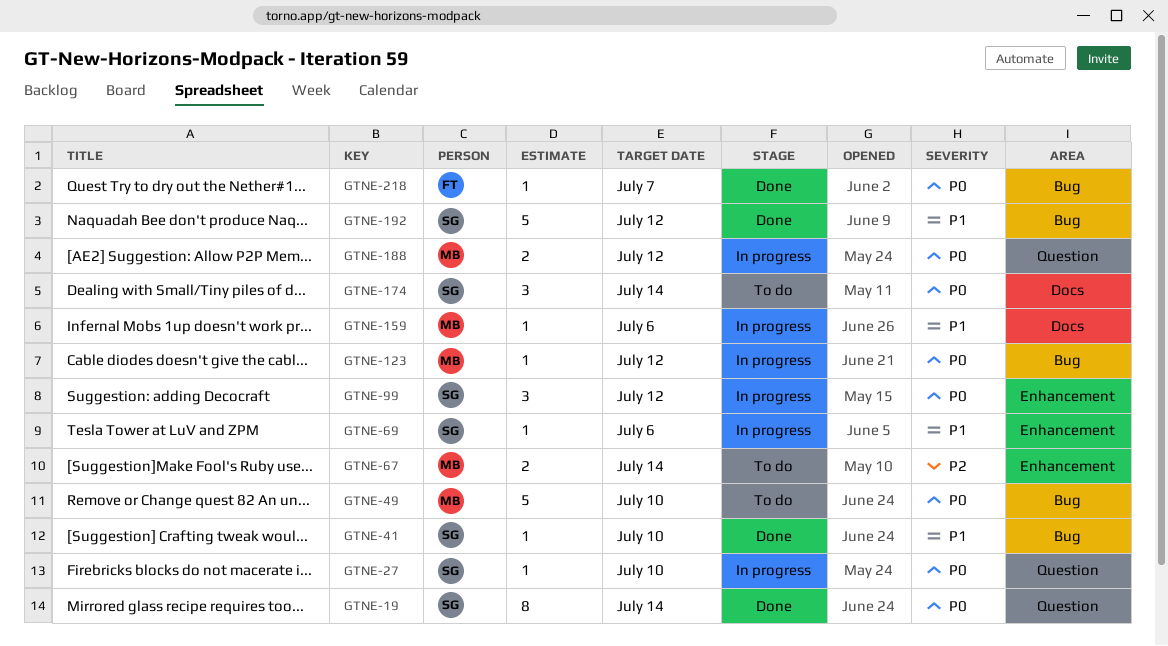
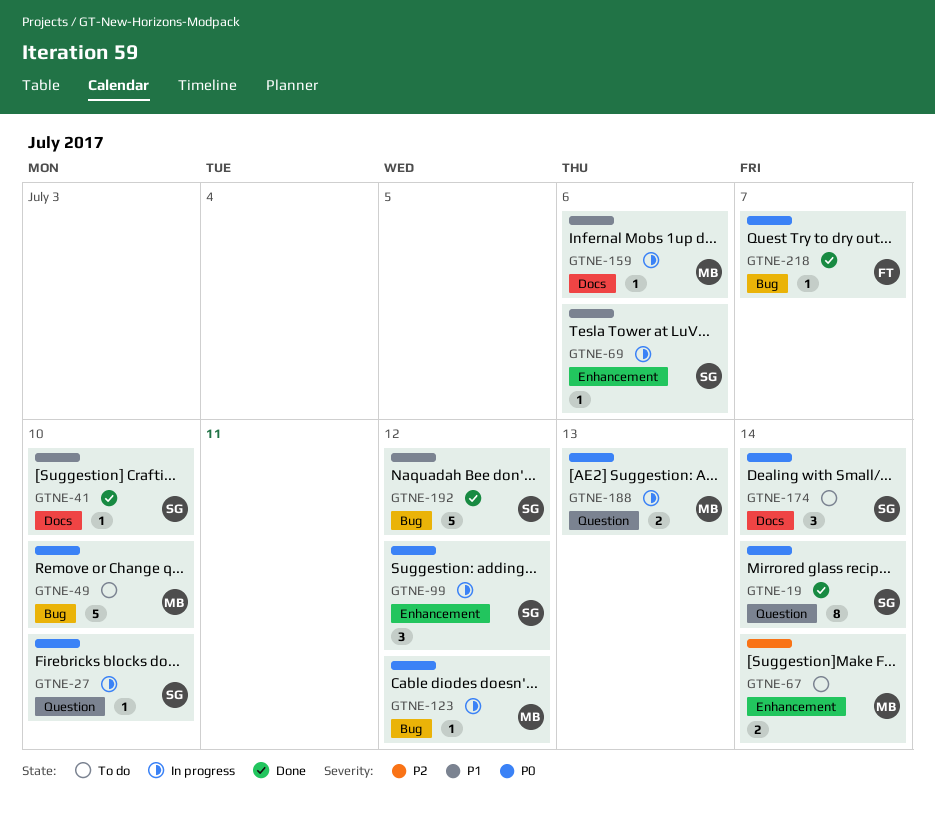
GTNE-41, label: Bug -> Docs
GTNE-188, due: Jul 12 -> Jul 13

